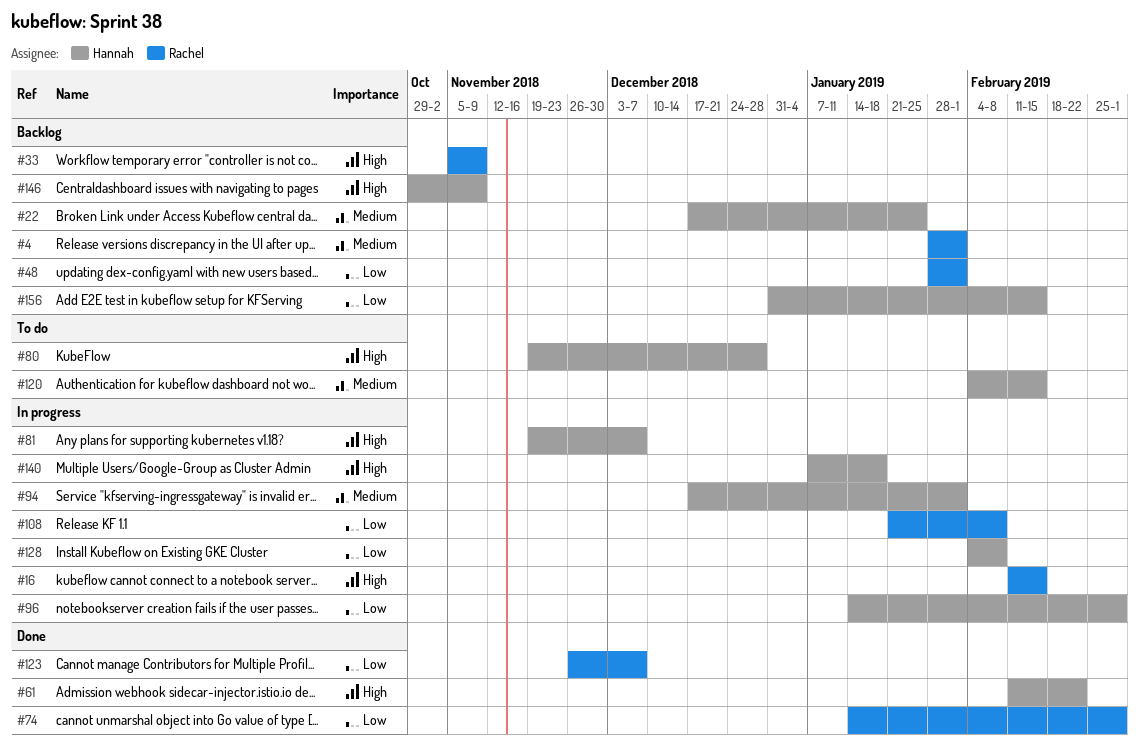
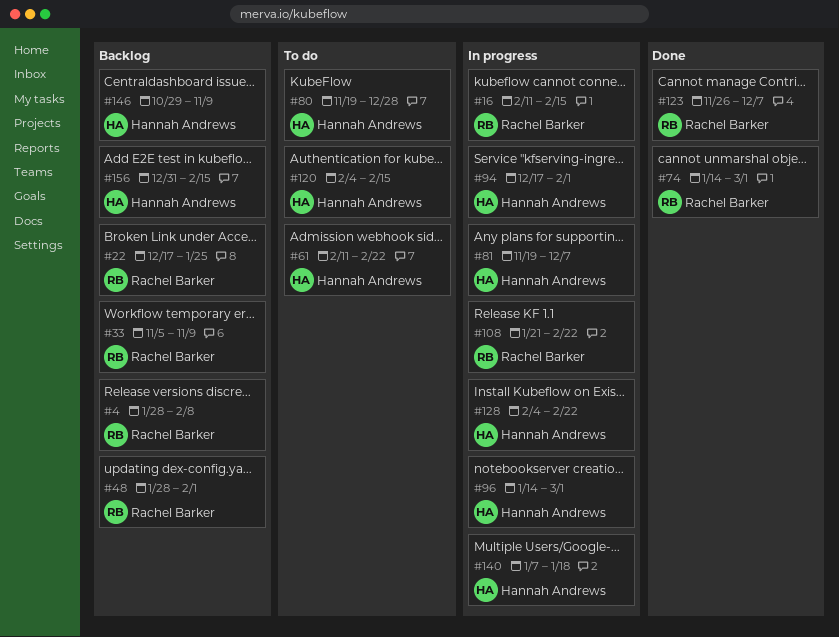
#4, due: Feb 1 -> Feb 8
#22, owner: Hannah Andrews -> Rachel Barker
#61, status: Done -> To do
#108, due: Feb 8 -> Feb 22
#128, due: Feb 8 -> Feb 22

